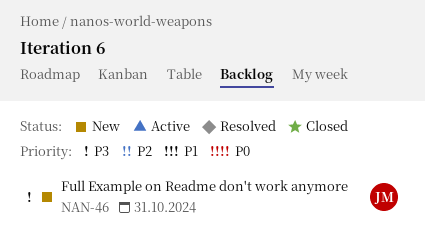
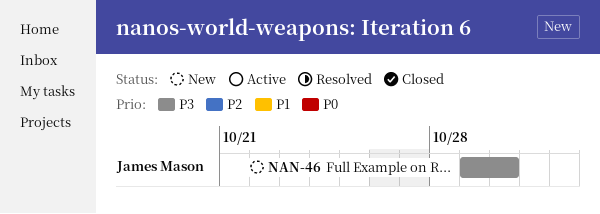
NAN-46, due: Oct 31 -> Oct 30

